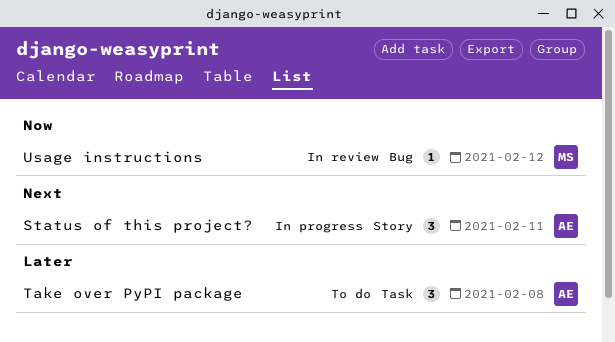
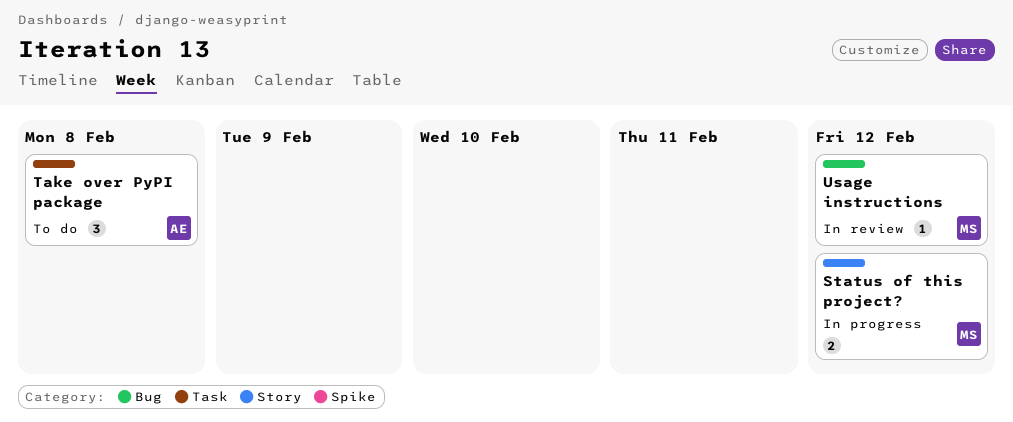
Status of this project?, owner: AE -> MS
Status of this project?, estimate: 3 -> 2
Status of this project?, due: Feb 11 -> Feb 12

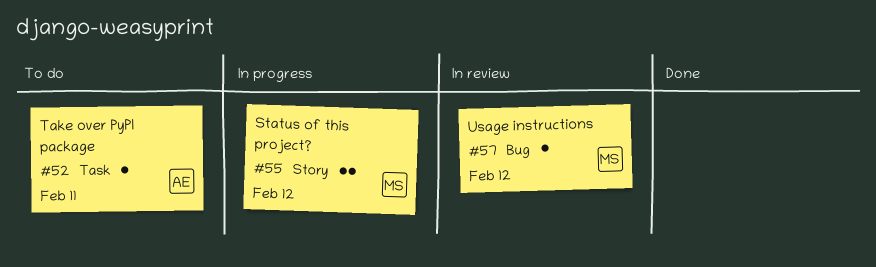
Take over PyPI package, estimate: 3 -> 1
Take over PyPI package, due: Feb 8 -> Feb 11

